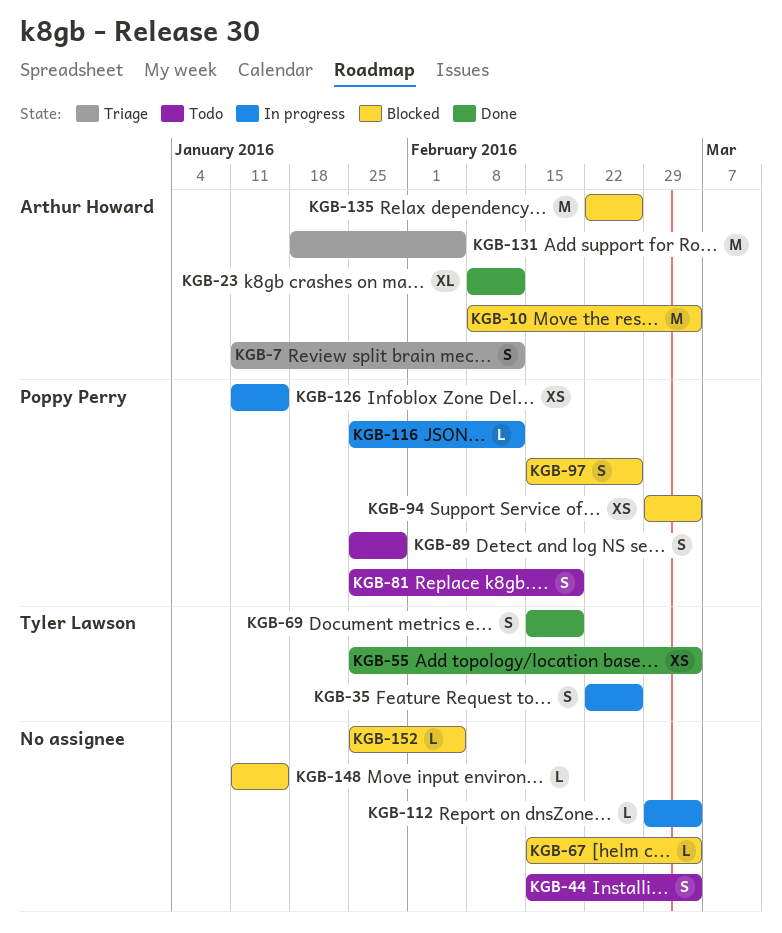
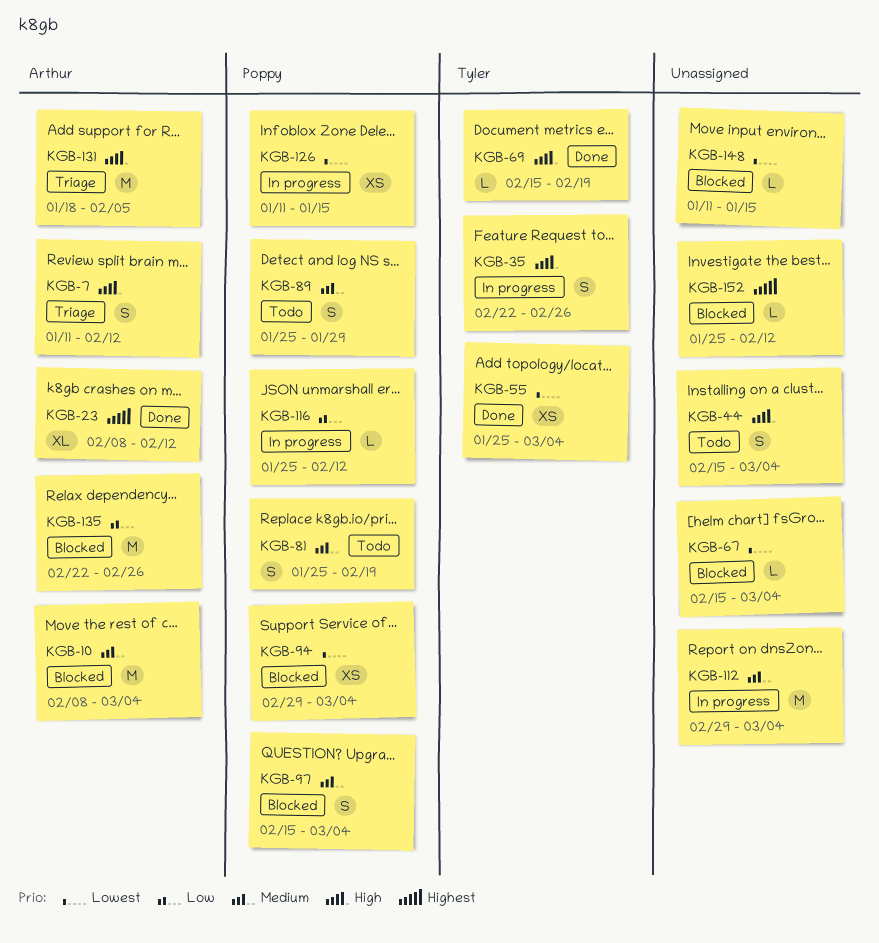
KGB-69, estimate: S -> L
KGB-97, due: Feb 26 -> Mar 4
KGB-112, estimate: L -> M
KGB-152, due: Feb 5 -> Feb 12

